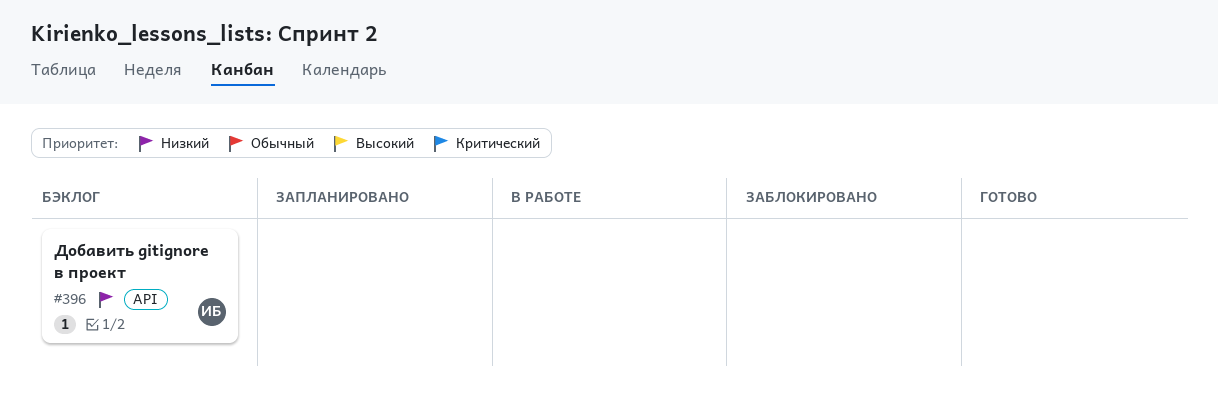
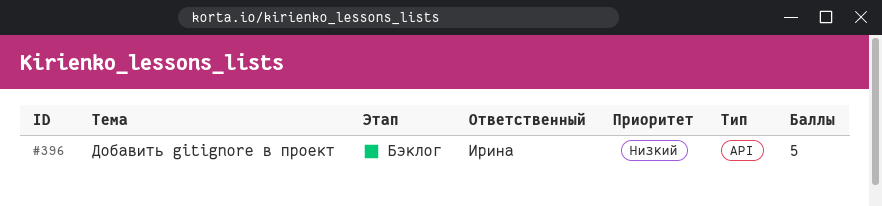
#396, estimate: 1 -> 5

